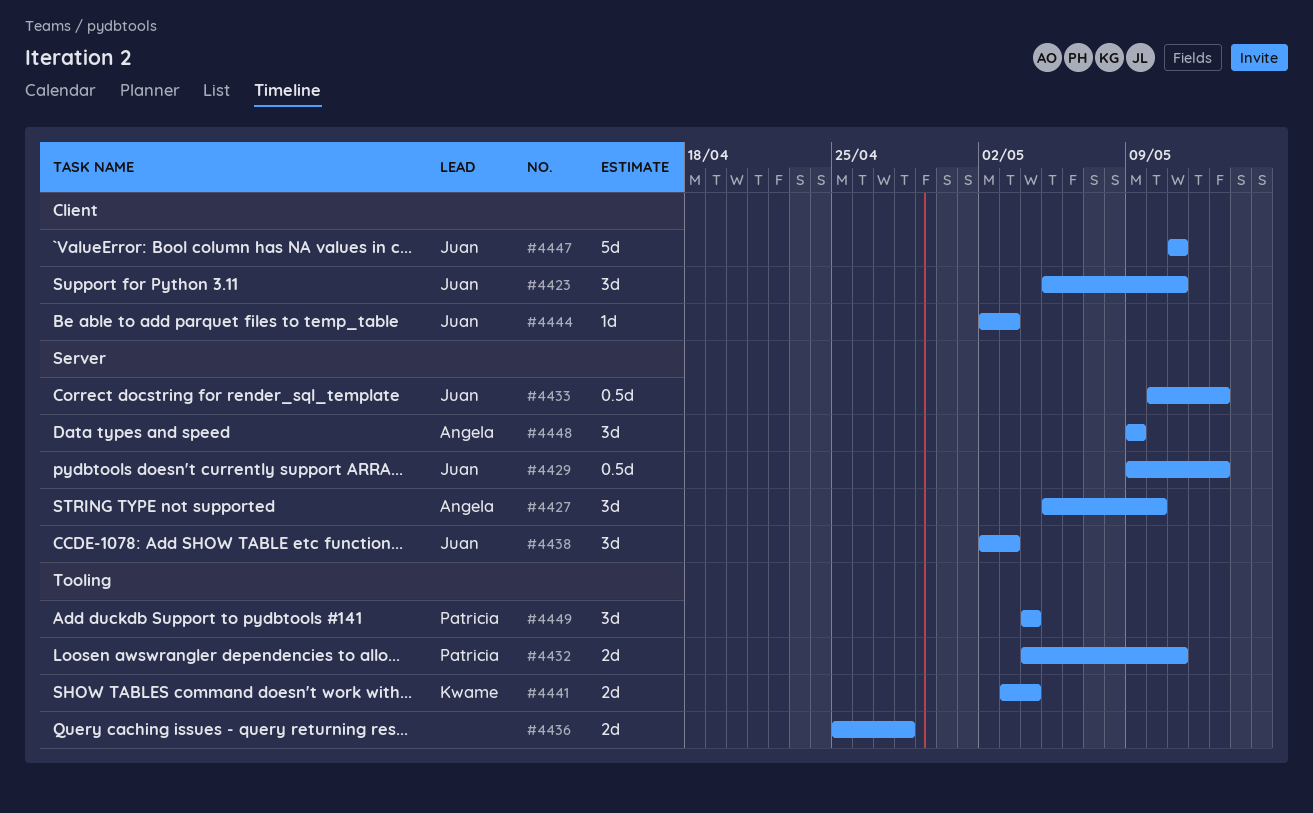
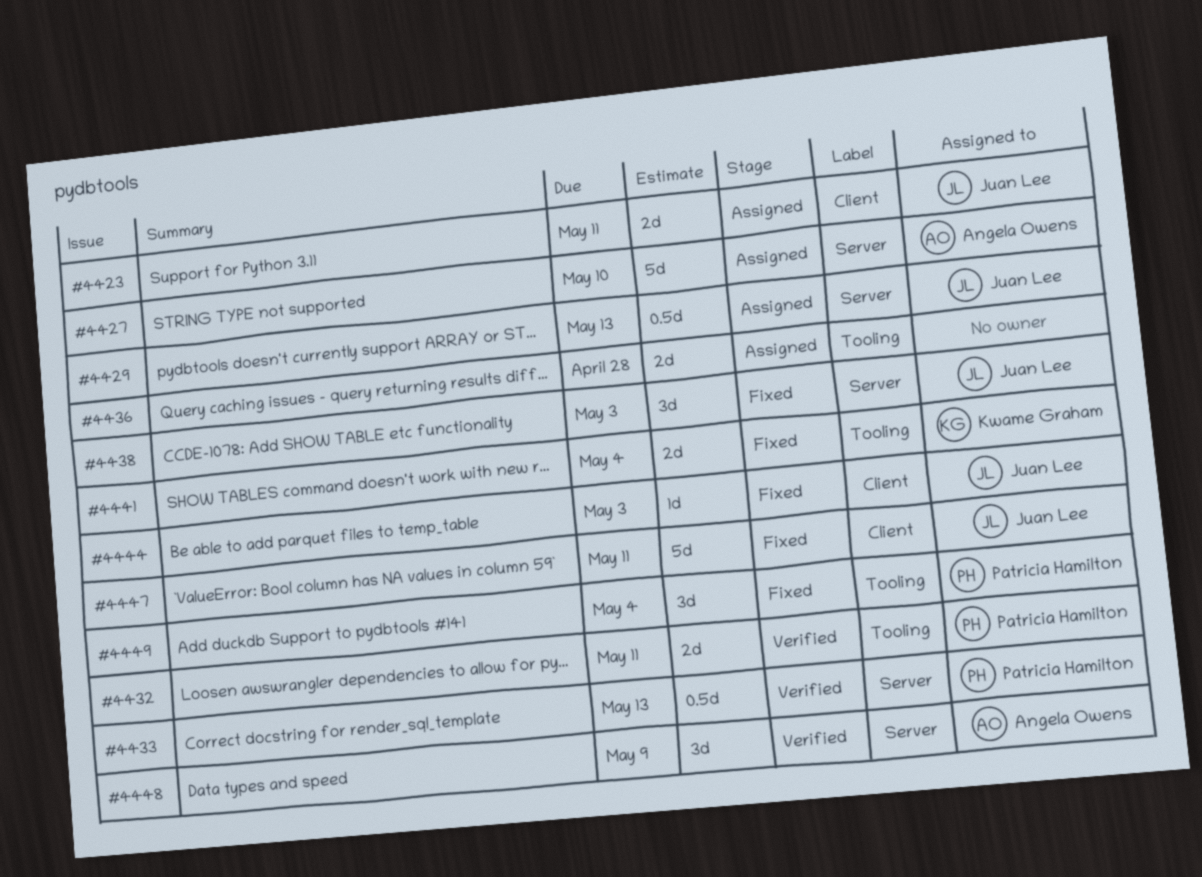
#4423, estimate: 3d -> 2d
#4427, estimate: 3d -> 5d
#4433, owner: Juan Lee -> Patricia Hamilton

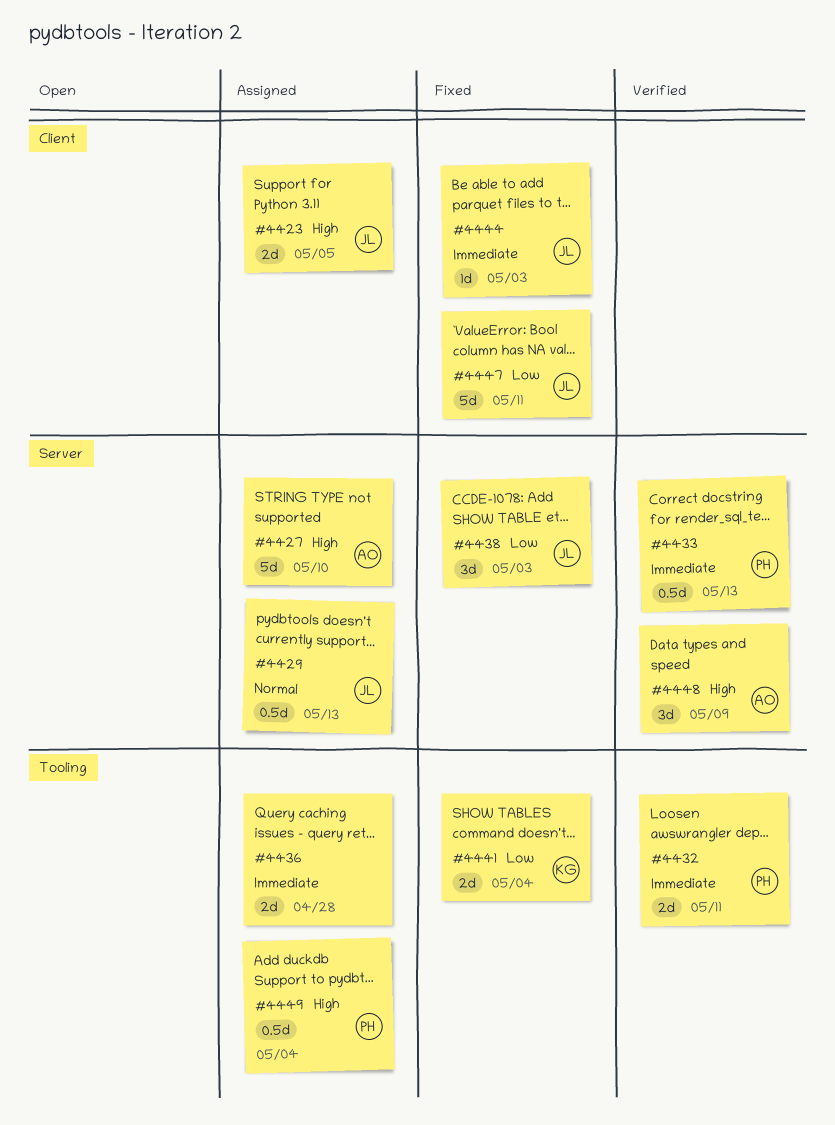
#4423, due: May 11 -> May 5
#4449, status: Fixed -> Assigned
#4449, estimate: 3d -> 0.5d

